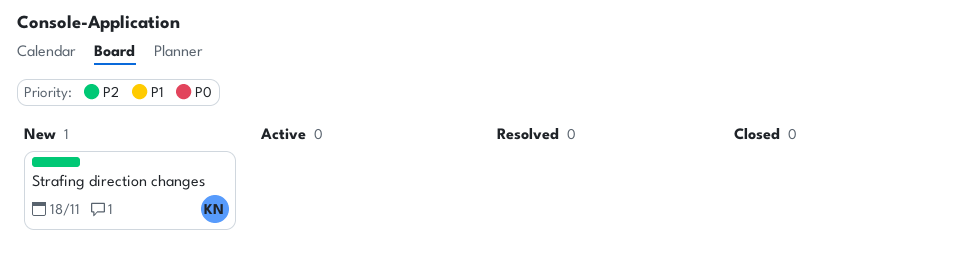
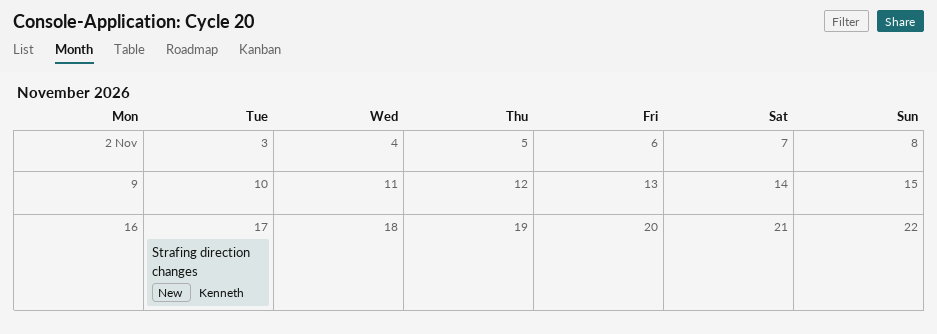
Strafing direction changes, due: Nov 18 -> Nov 17

